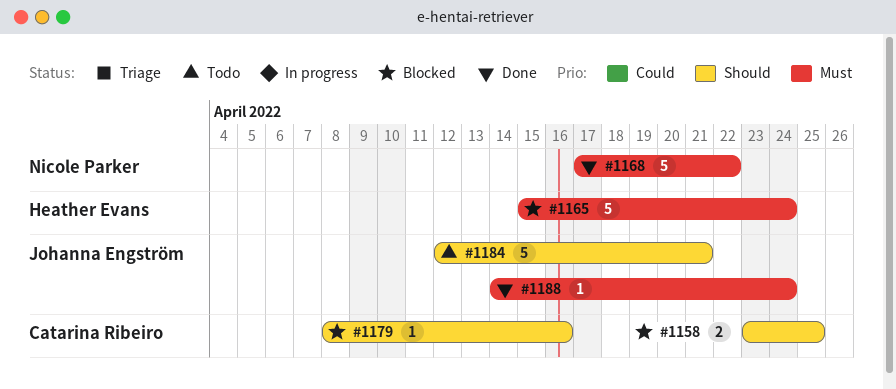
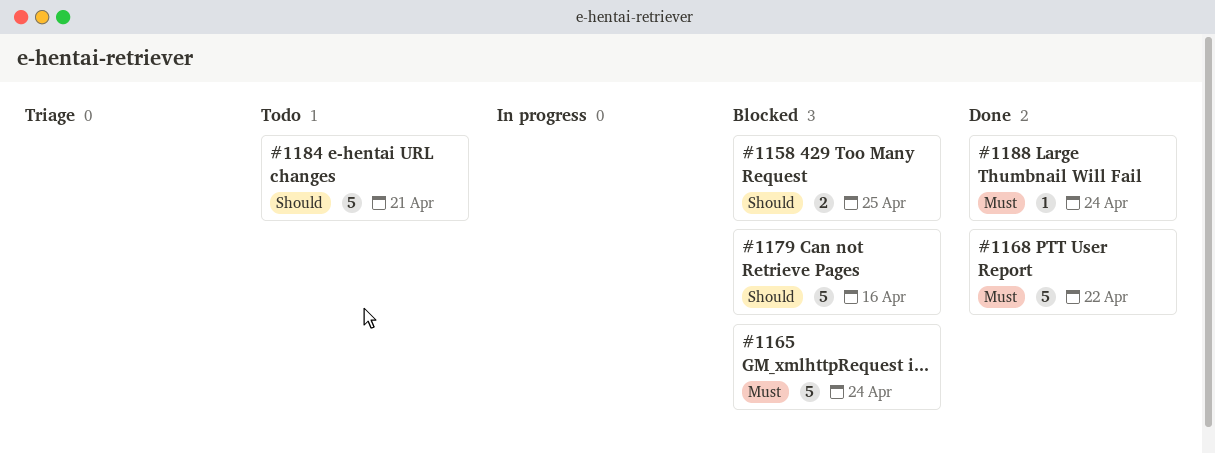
#1179, estimate: 1 -> 5

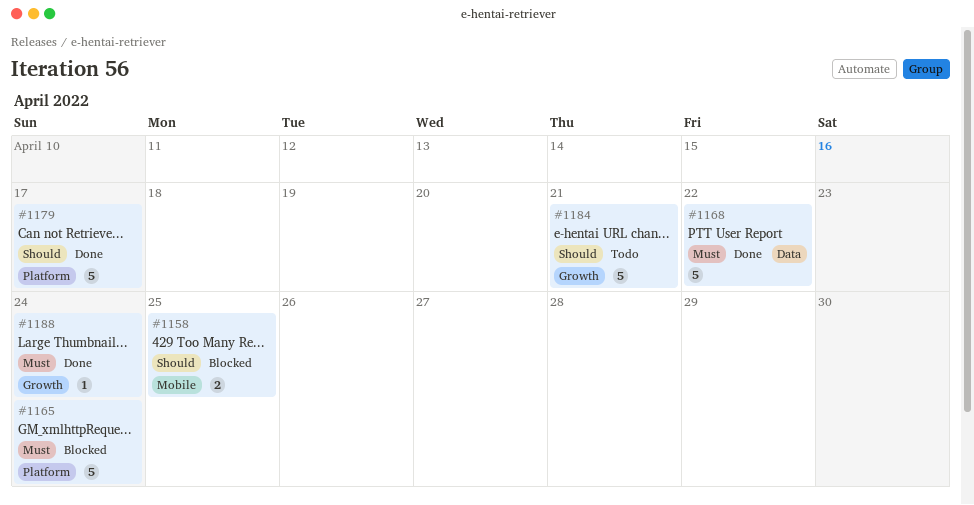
#1179, status: Blocked -> Done
#1179, due: Apr 16 -> Apr 17

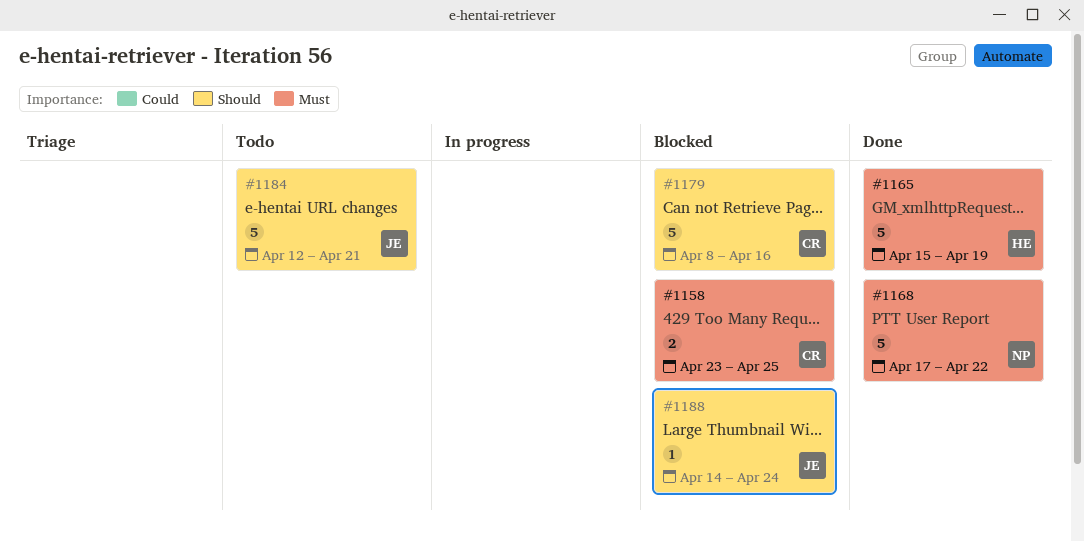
#1158, priority: Should -> Must
#1165, status: Blocked -> Done
#1165, due: Apr 24 -> Apr 19
#1179, status: Done -> Blocked
#1179, due: Apr 17 -> Apr 16
#1188, status: Done -> Blocked
#1188, priority: Must -> Should

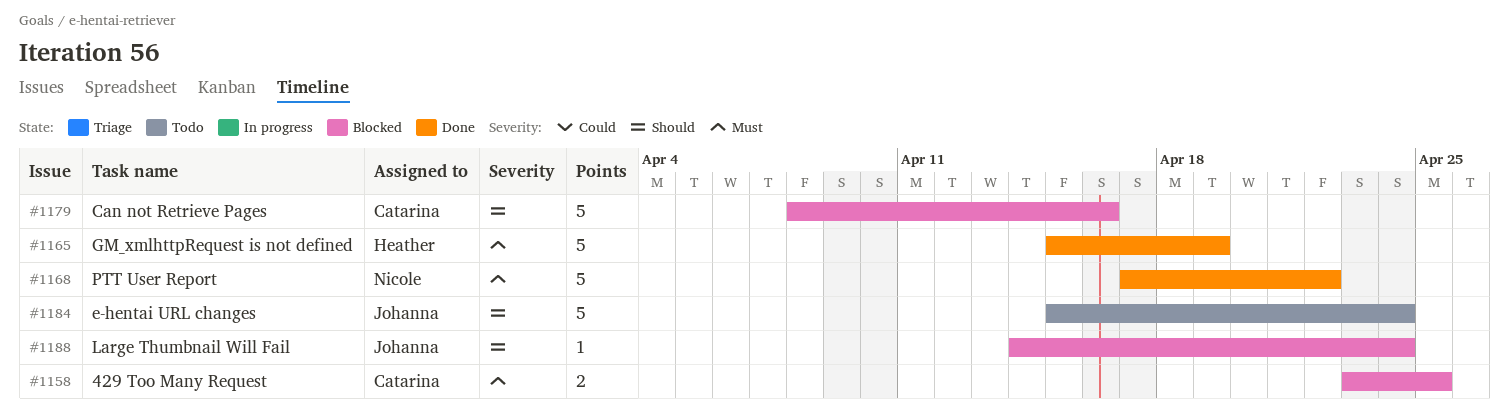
#1184, start: Apr 12 -> Apr 15
#1184, due: Apr 21 -> Apr 24

